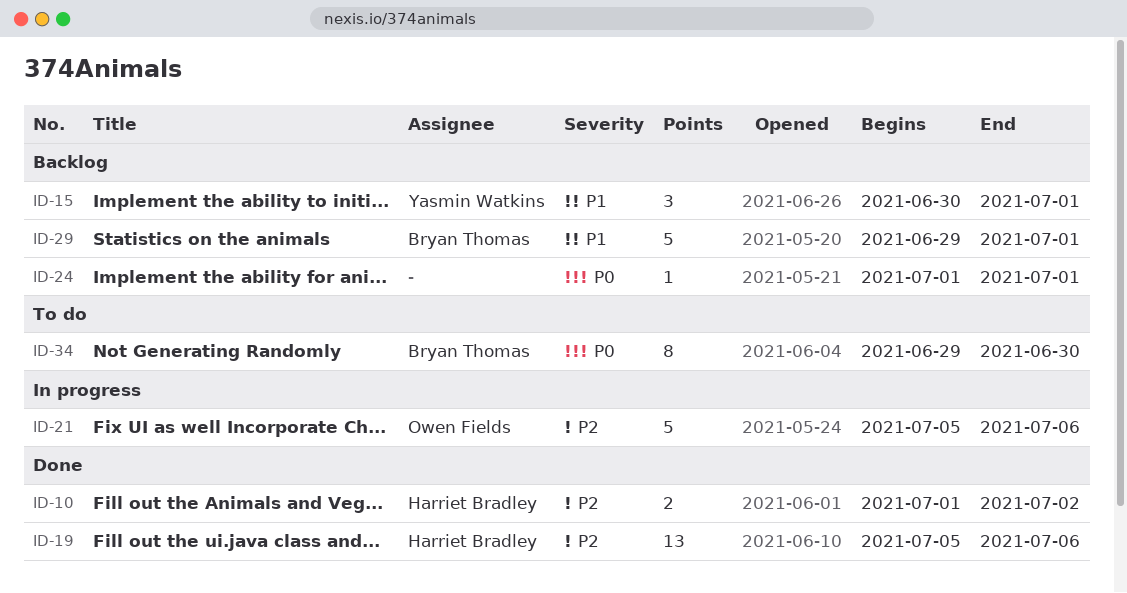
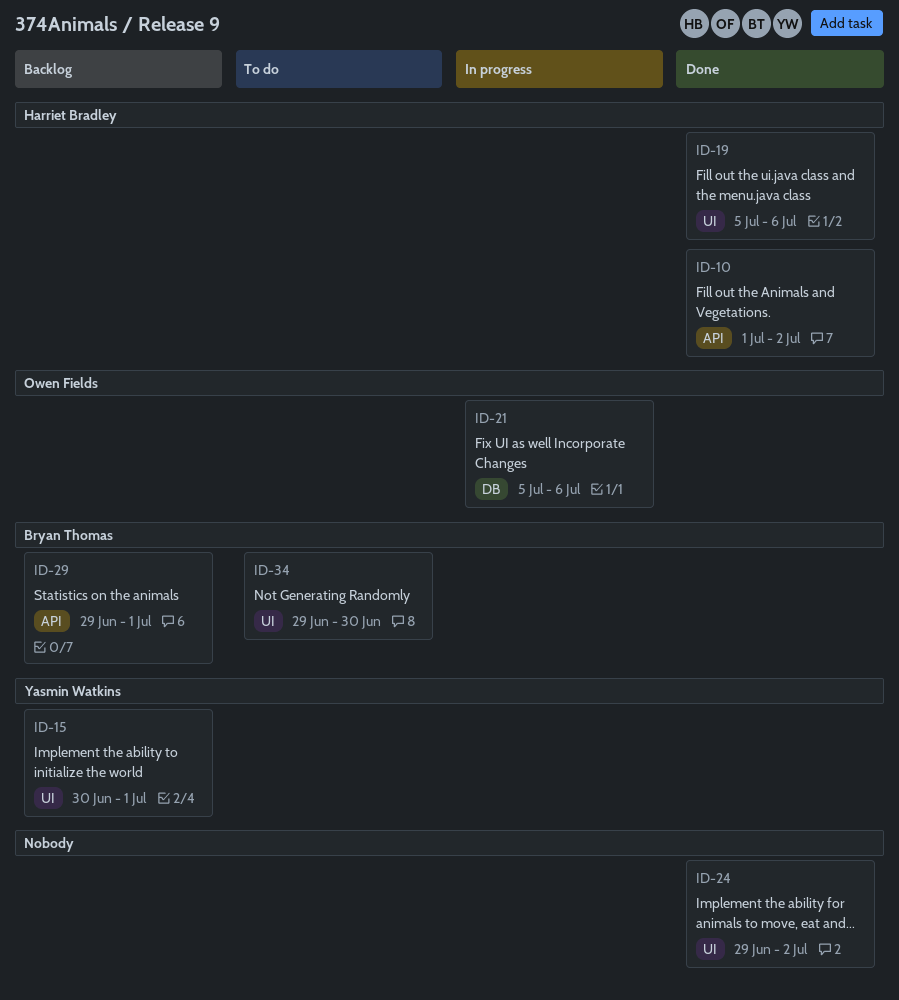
ID-24, status: Backlog -> Done
ID-24, start: Jul 1 -> Jun 29
ID-24, due: Jul 1 -> Jul 2

